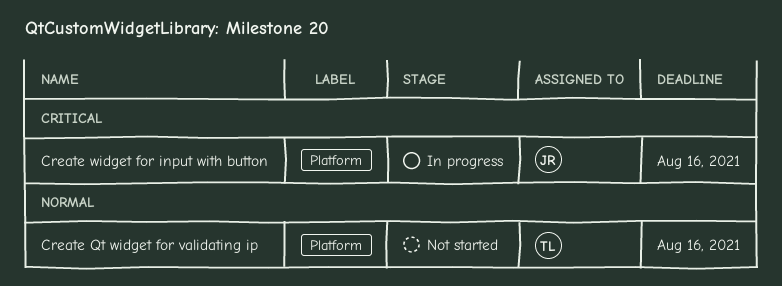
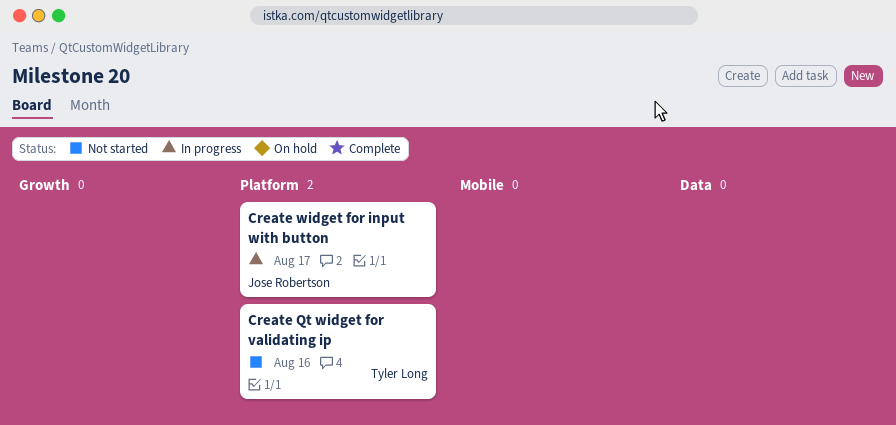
Create widget for input with button, due: Aug 16 -> Aug 17

